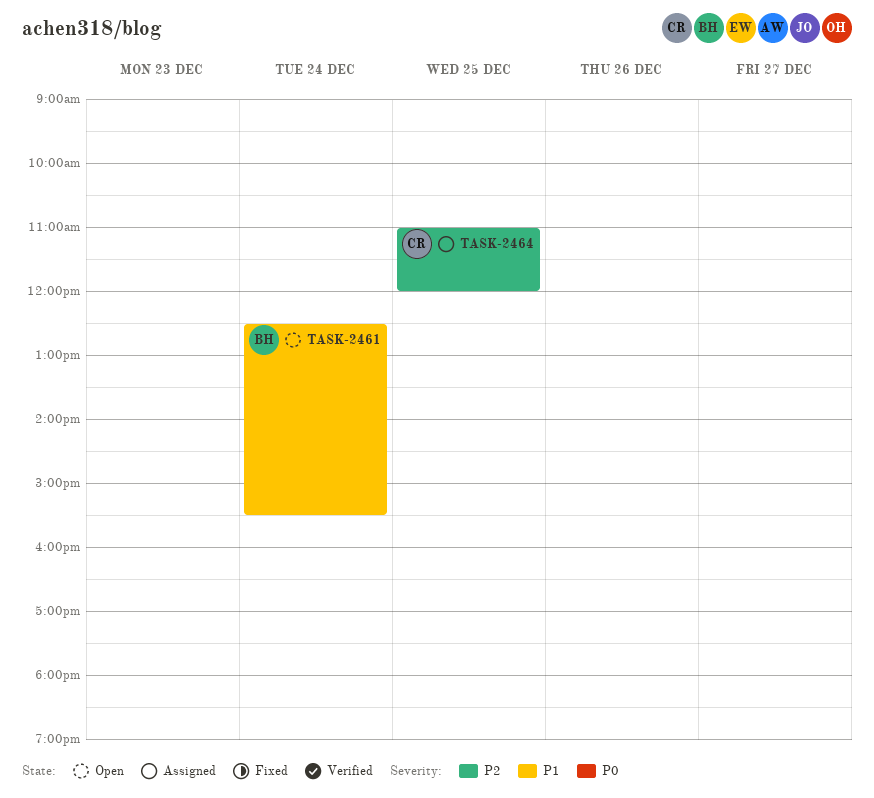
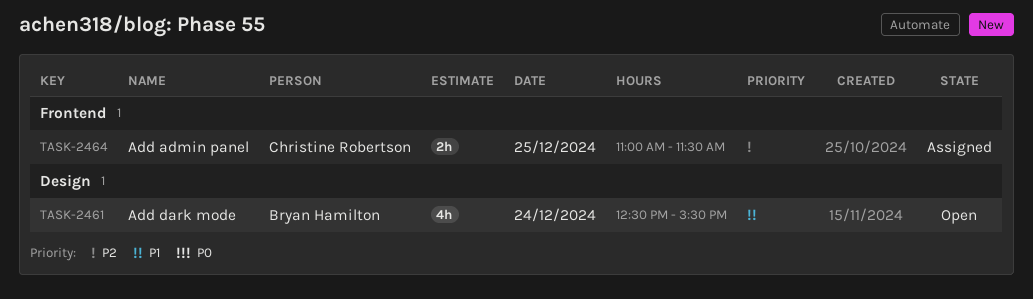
TASK-2464, ends: 12:00 -> 11:30

